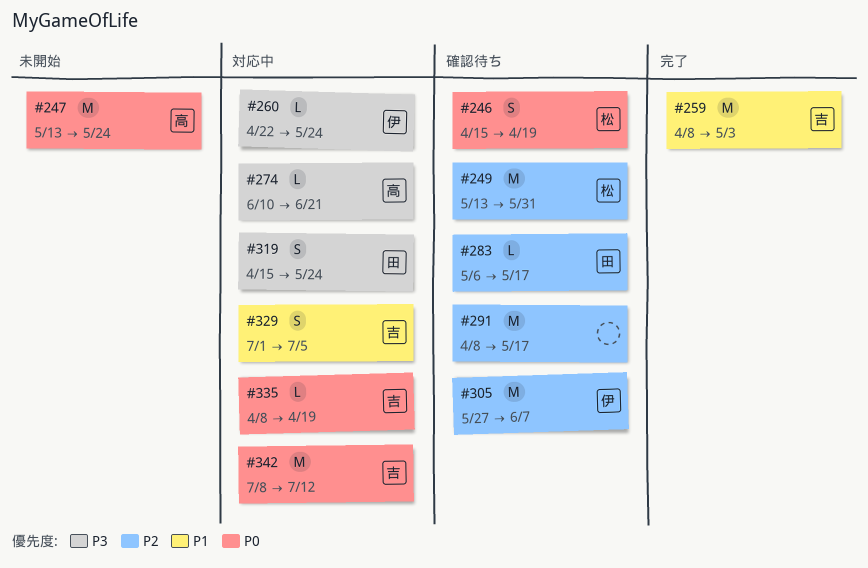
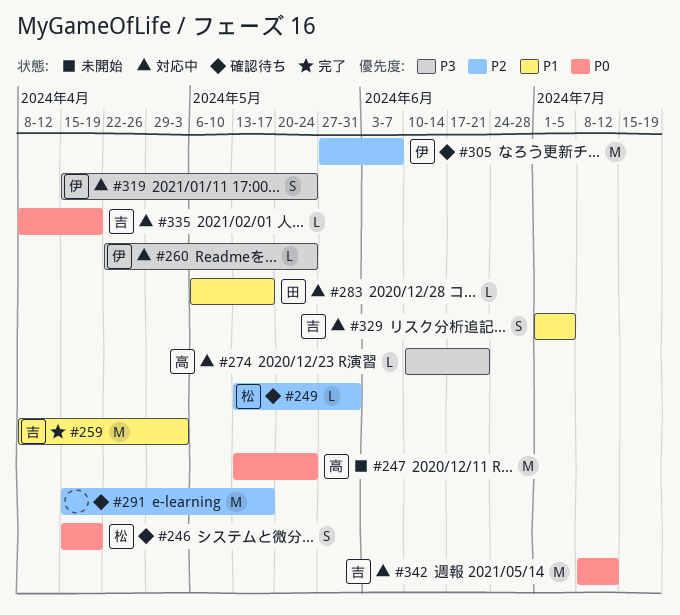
#249, estimate: M -> L
#283, status: 確認待ち -> 対応中
#283, priority: P2 -> P1
#291, start: Apr 8 -> Apr 15
#319, owner: 田 -> 伊

